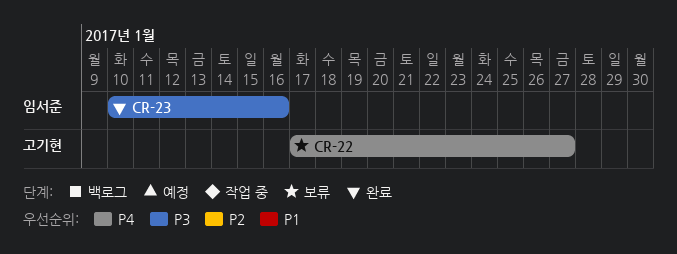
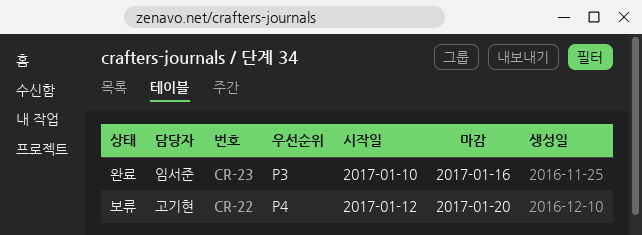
CR-22, start: Jan 17 -> Jan 12
CR-22, due: Jan 27 -> Jan 20

